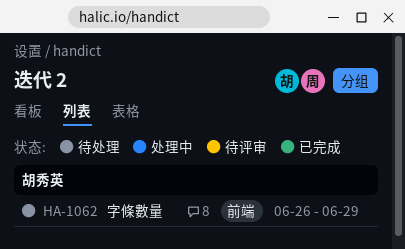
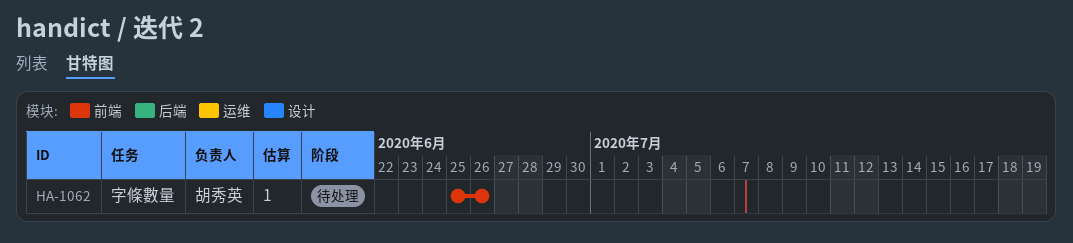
HA-1062, start: Jun 26 -> Jun 25
HA-1062, due: Jun 29 -> Jun 26

